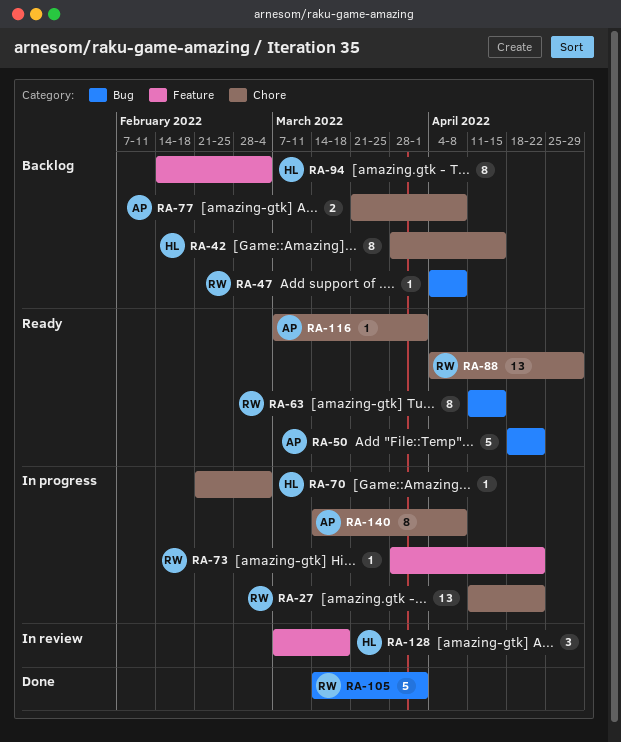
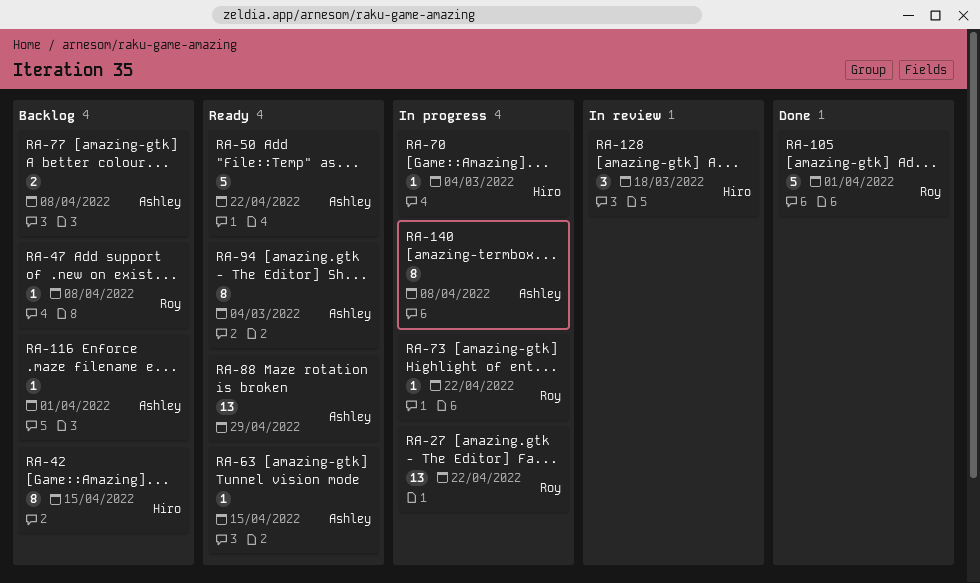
RA-63, owner: Roy -> Ashley
RA-63, estimate: 8 -> 1
RA-88, owner: Roy -> Ashley
RA-94, status: Backlog -> Ready
RA-94, owner: Hiro -> Ashley
RA-116, status: Ready -> Backlog

